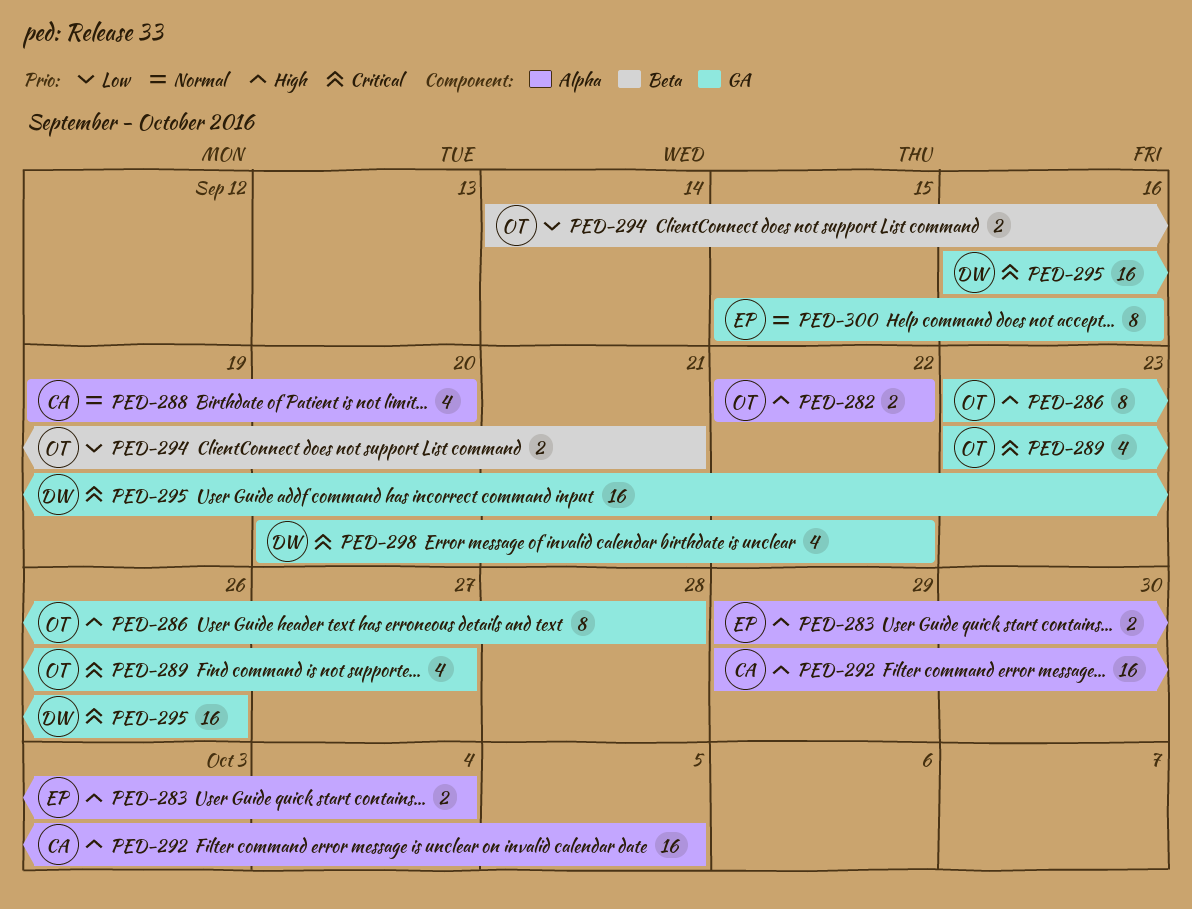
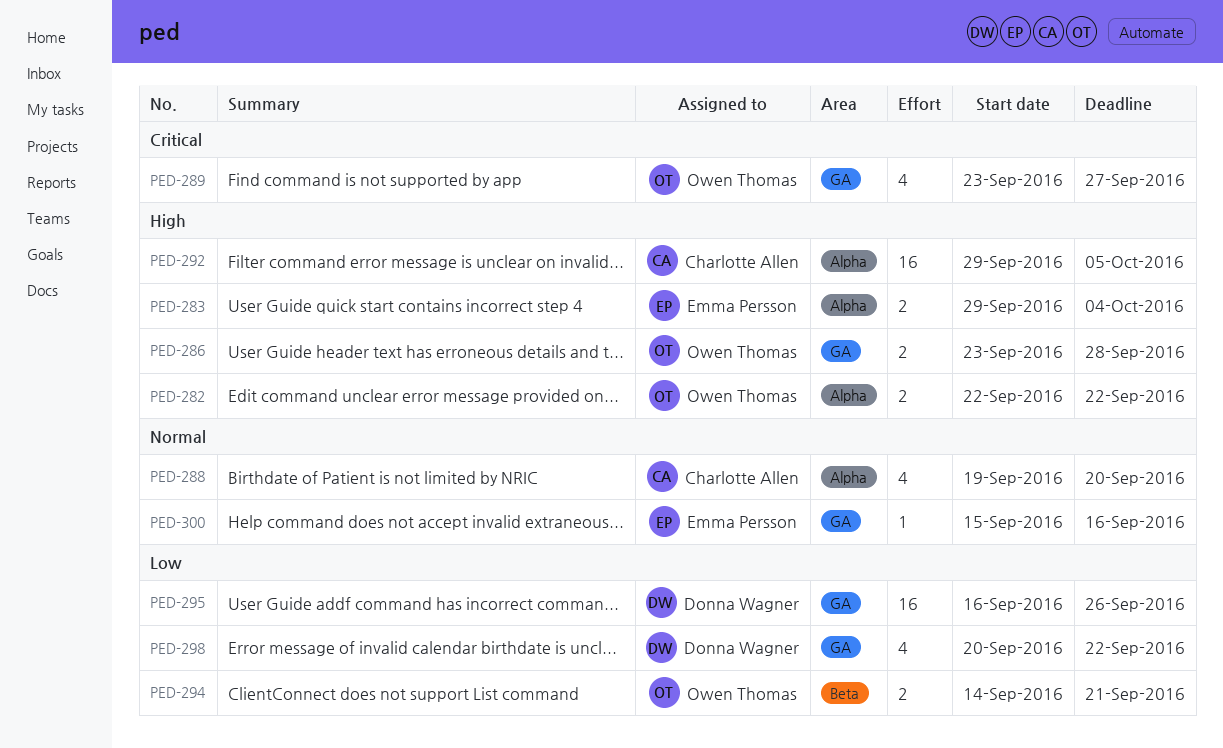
PED-286, estimate: 8 -> 2
PED-295, priority: Critical -> Low
PED-298, priority: Critical -> Low
PED-300, estimate: 8 -> 1

